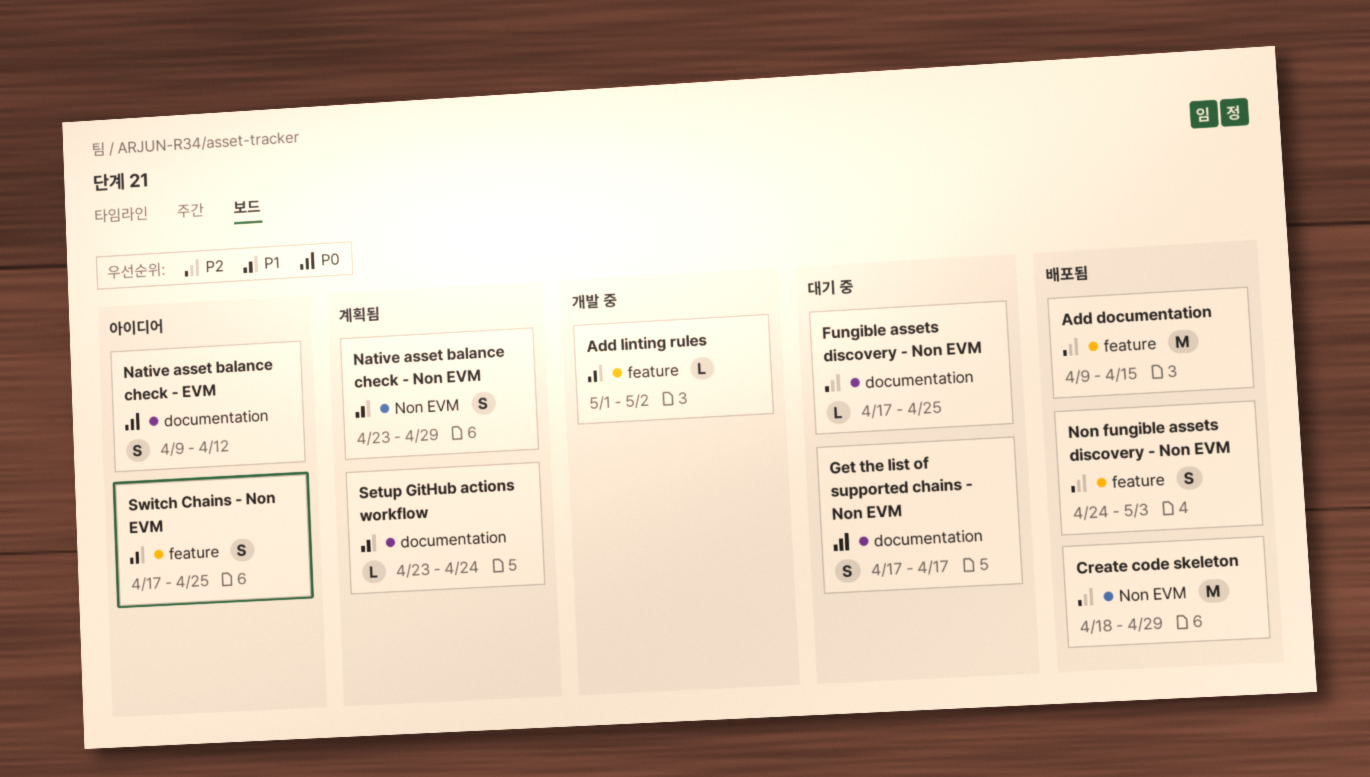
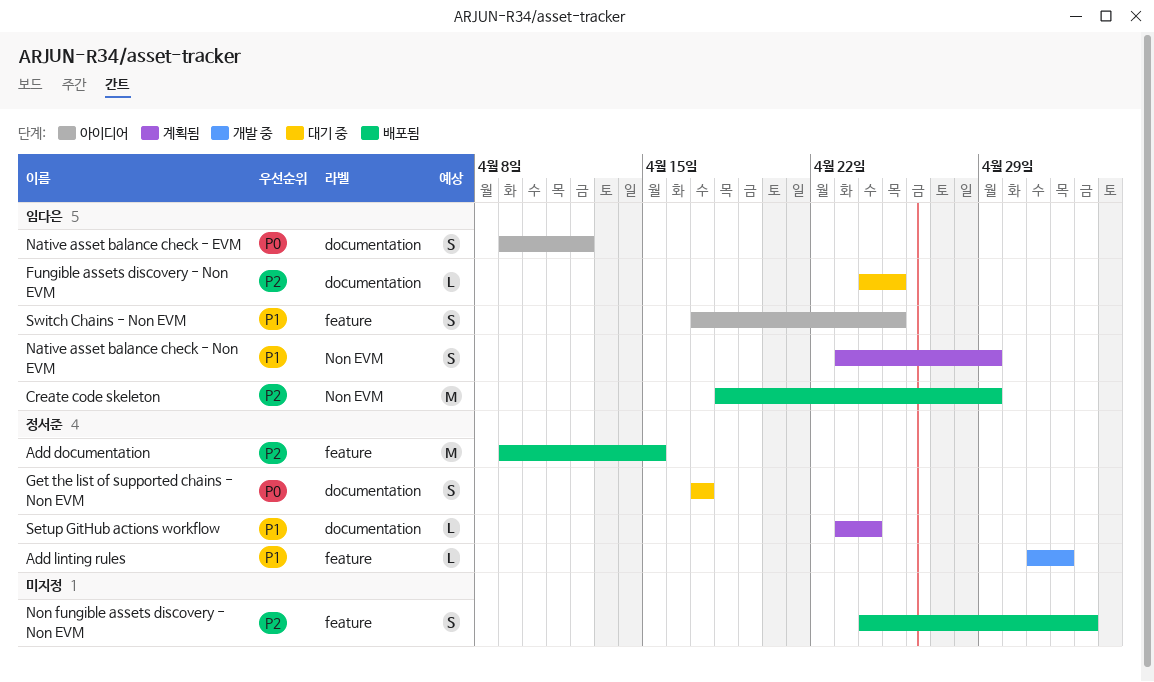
Fungible assets discovery - Non EVM, start: Apr 17 -> Apr 24

